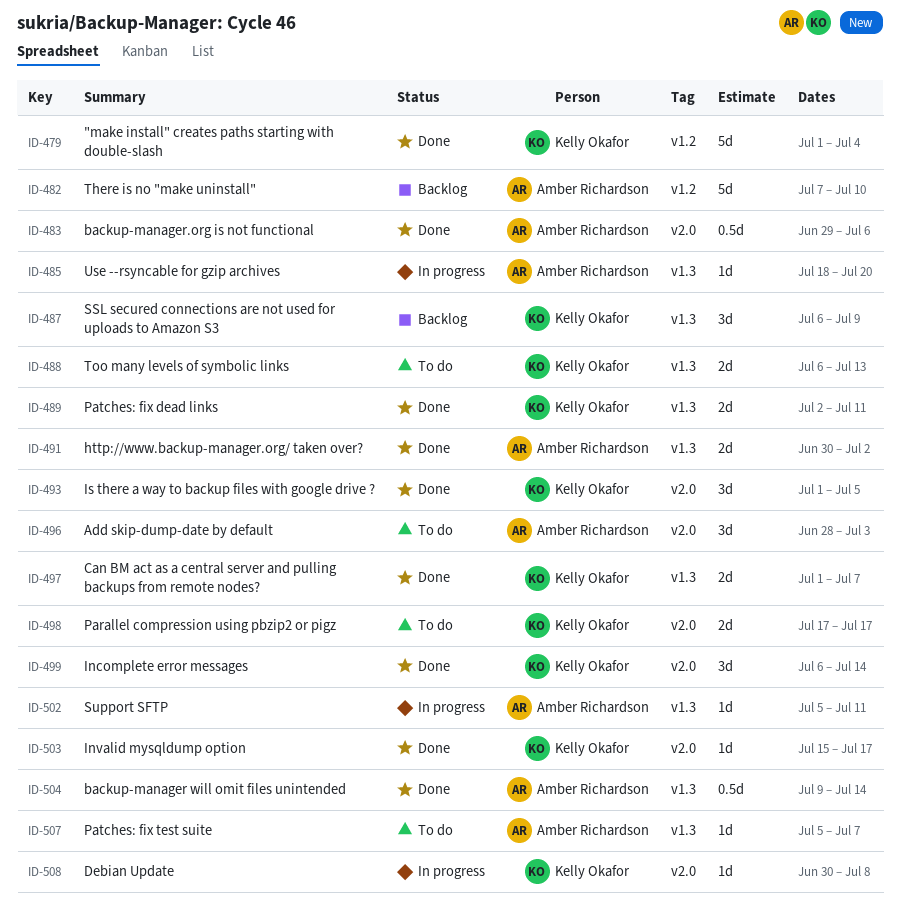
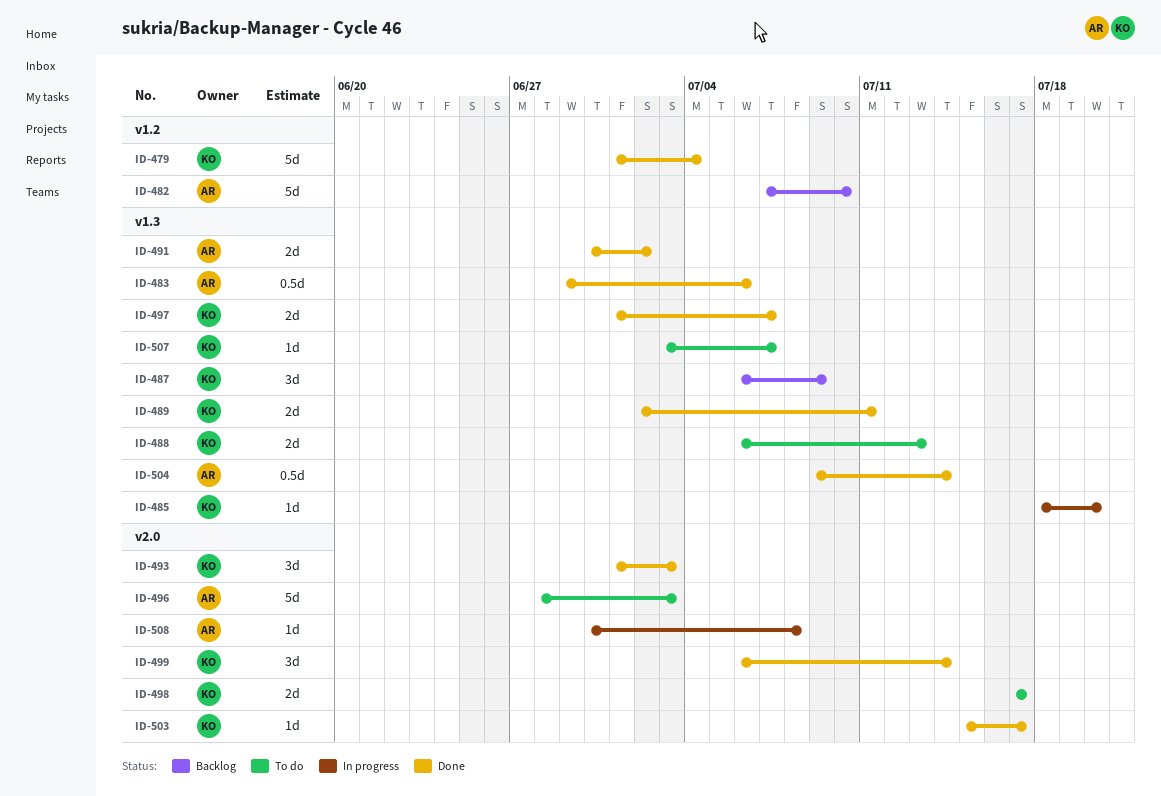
ID-483, label: v2.0 -> v1.3
ID-485, owner: Amber Richardson -> Kelly Okafor
ID-493, due: Jul 5 -> Jul 3
ID-496, estimate: 3d -> 5d
ID-502: present -> none
ID-507, owner: Amber Richardson -> Kelly Okafor
ID-507, start: Jul 5 -> Jul 3
ID-508, owner: Kelly Okafor -> Amber Richardson

